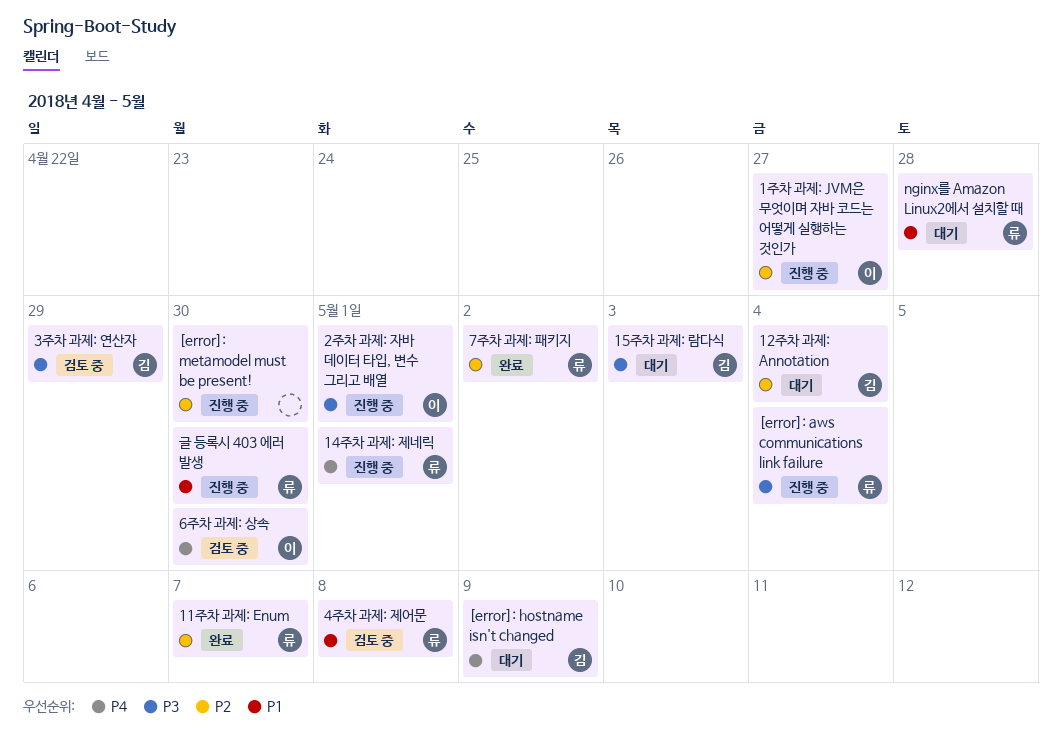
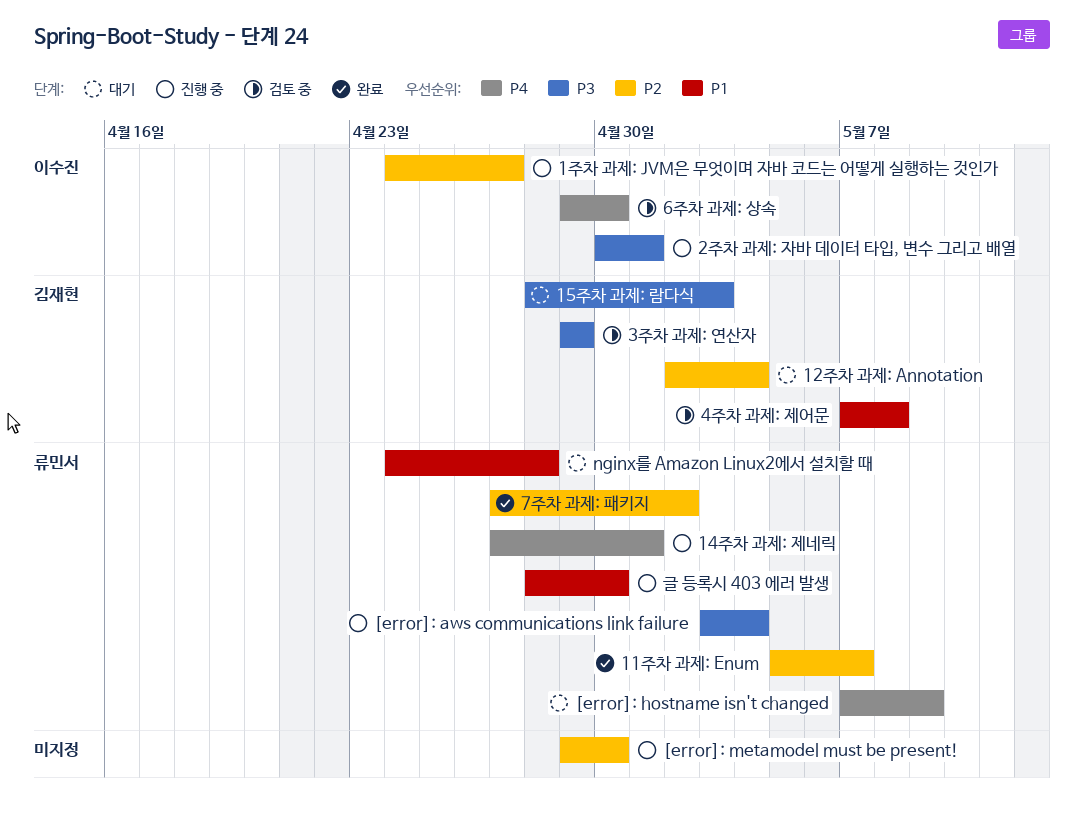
4주차 과제: 제어문, owner: 류민서 -> 김재현
[error]: hostname isn't changed, owner: 김재현 -> 류민서

